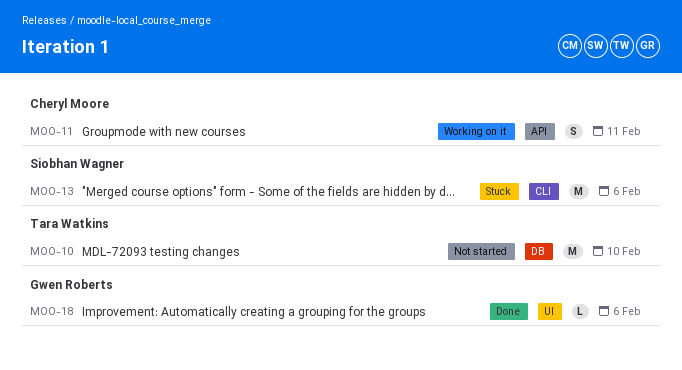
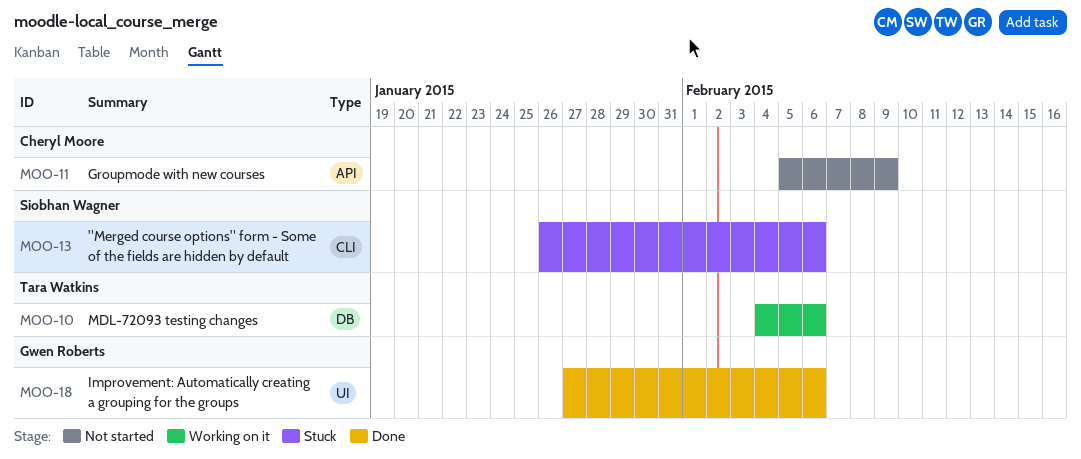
MOO-10, status: Not started -> Working on it
MOO-10, due: Feb 10 -> Feb 6
MOO-11, status: Working on it -> Not started
MOO-11, due: Feb 11 -> Feb 9

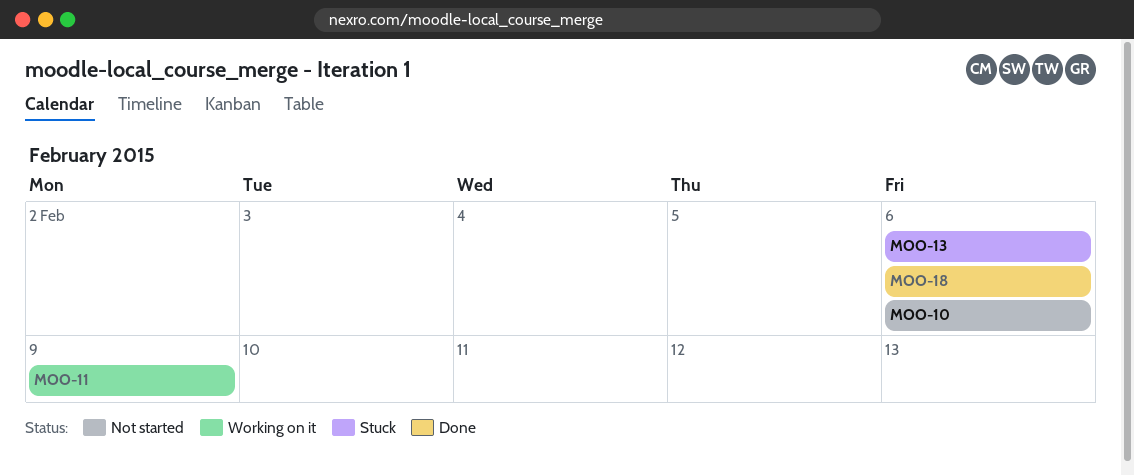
MOO-10, status: Working on it -> Not started
MOO-11, status: Not started -> Working on it

